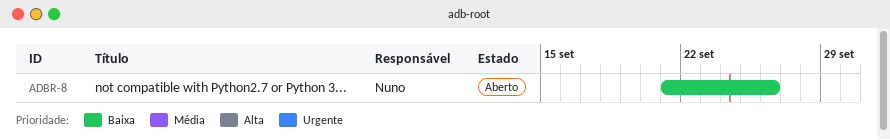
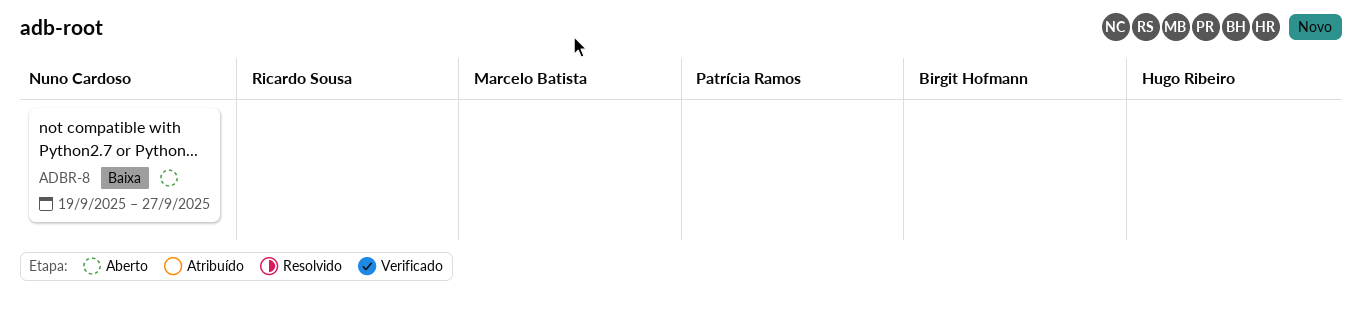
ADBR-8, start: Sep 21 -> Sep 19
ADBR-8, due: Sep 26 -> Sep 27

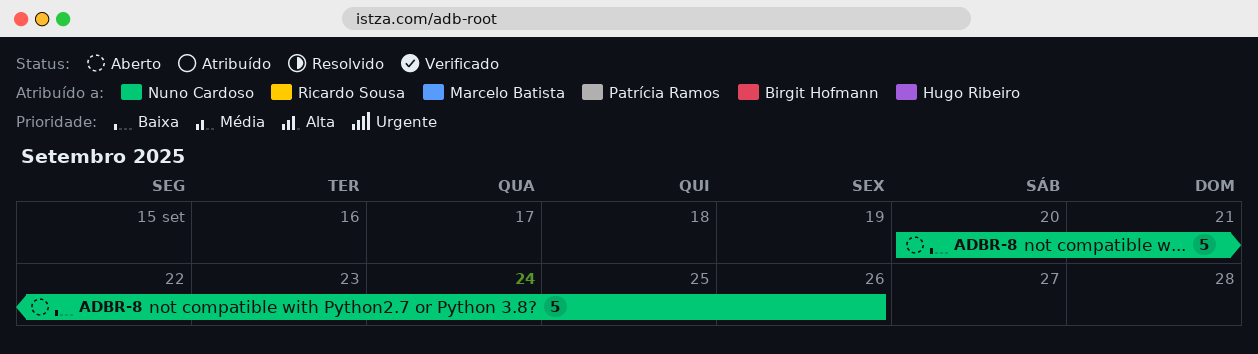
ADBR-8, start: Sep 19 -> Sep 20
ADBR-8, due: Sep 27 -> Sep 26

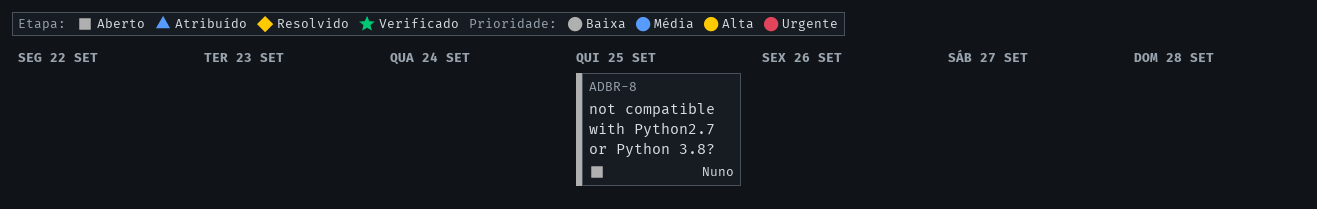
ADBR-8, due: Sep 26 -> Sep 25

